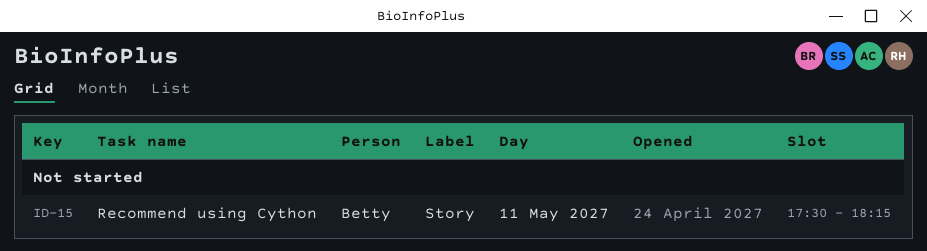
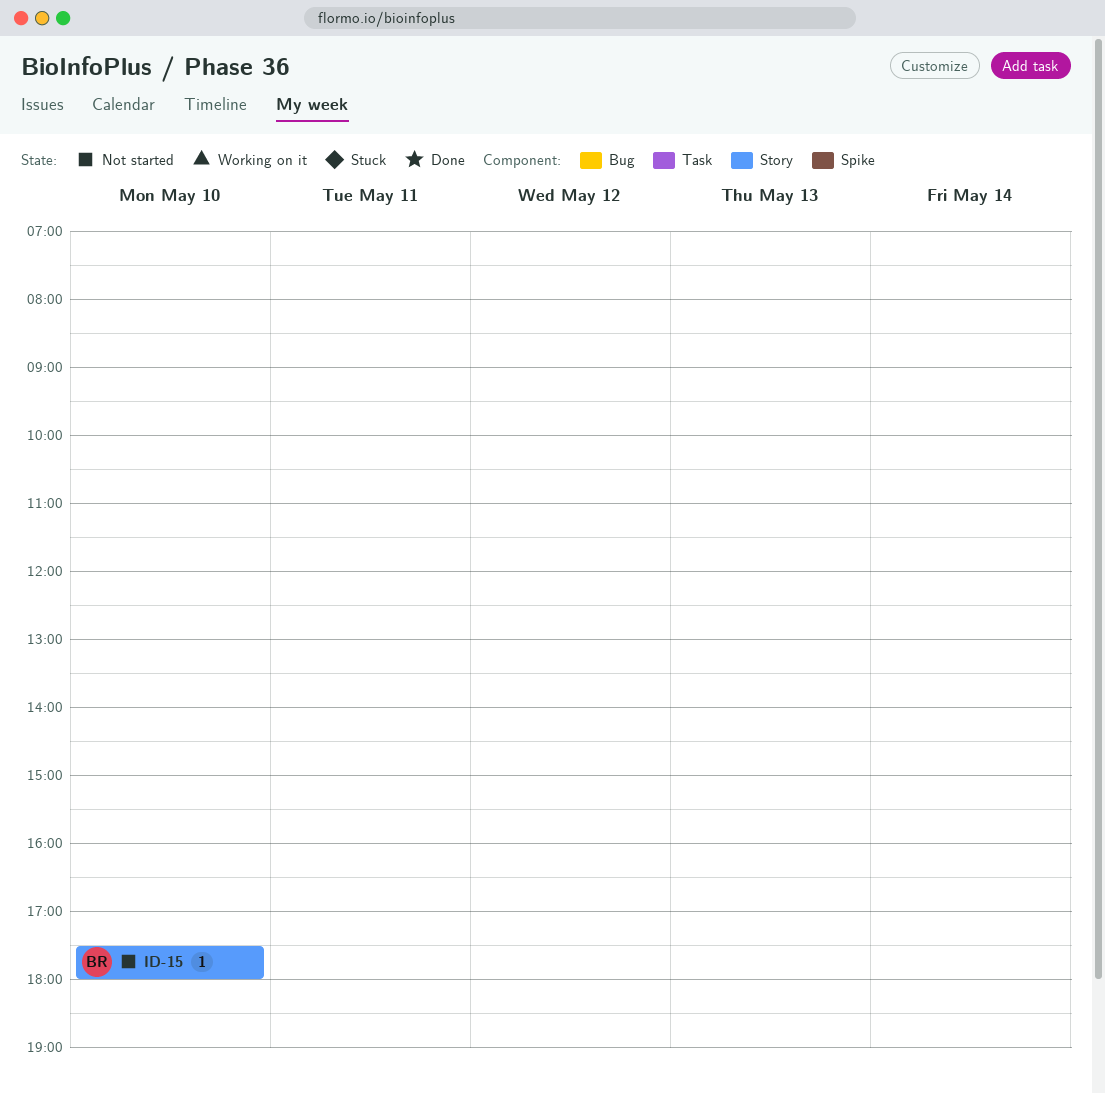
ID-15, day: May 11 -> May 10
ID-15, ends: 18:15 -> 18:00

